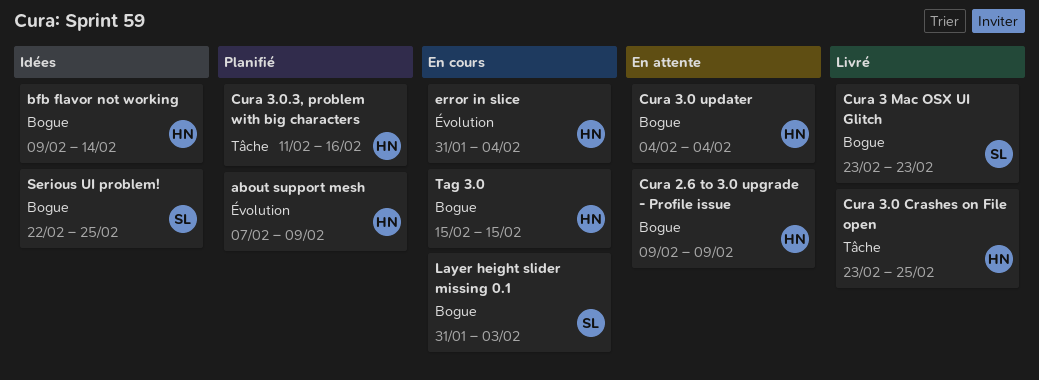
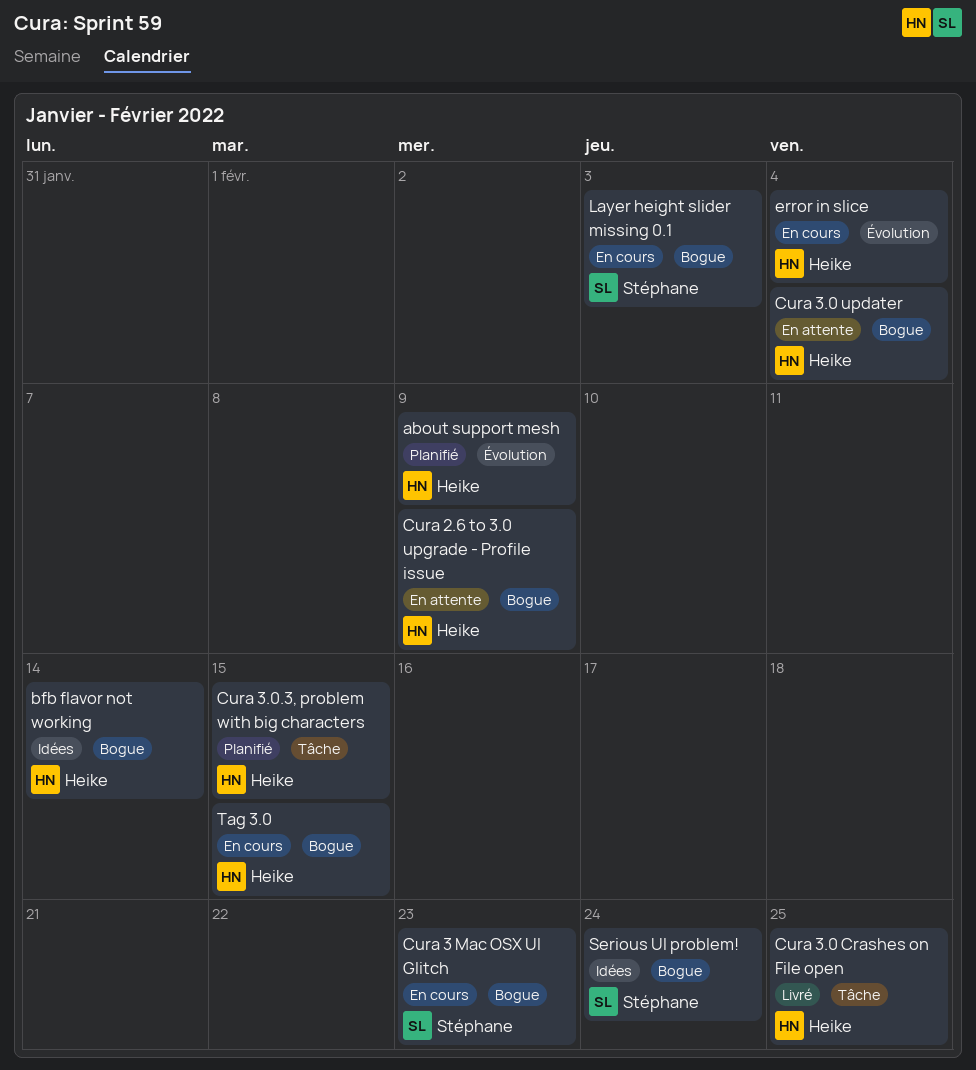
Cura 3 Mac OSX UI Glitch, status: Livré -> En cours
Cura 3.0.3, problem with big characters, due: Feb 16 -> Feb 15
Serious UI problem!, due: Feb 25 -> Feb 24

